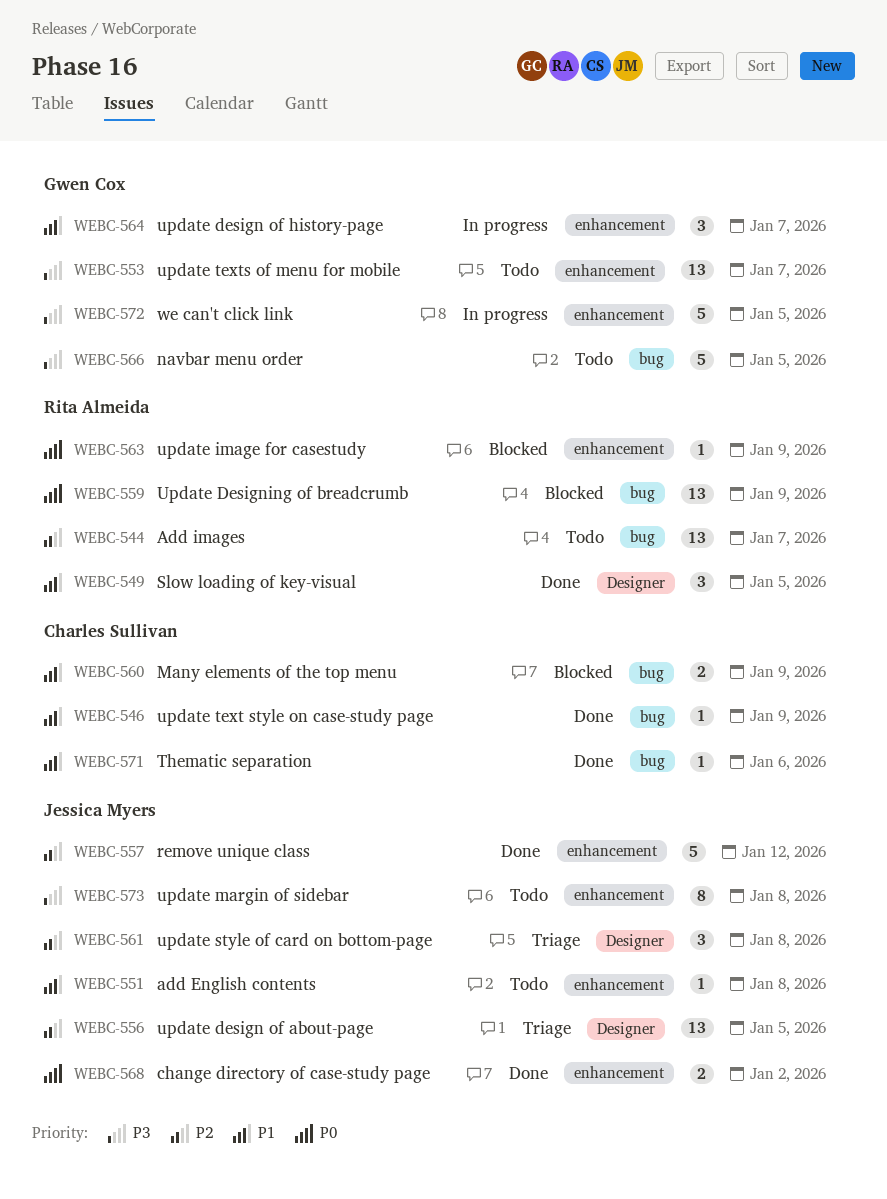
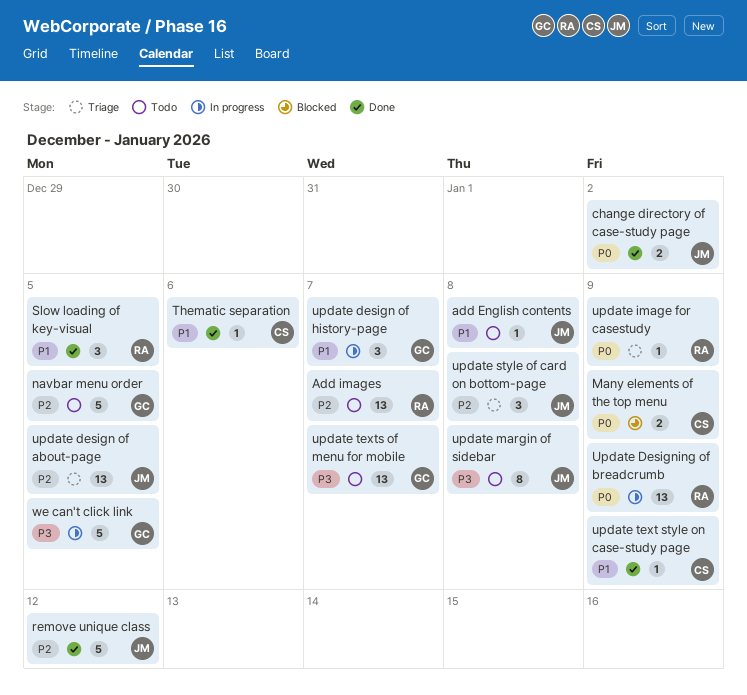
Many elements of the top menu, priority: P1 -> P0
navbar menu order, priority: P3 -> P2
Update Designing of breadcrumb, status: Blocked -> In progress
update image for casestudy, status: Blocked -> Triage

